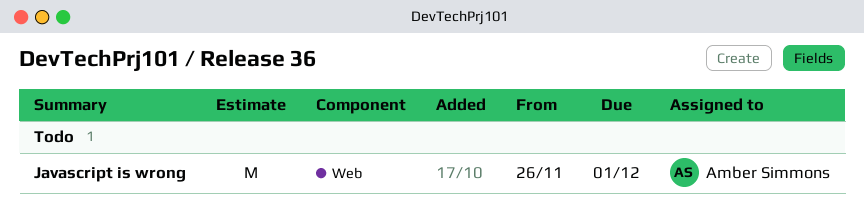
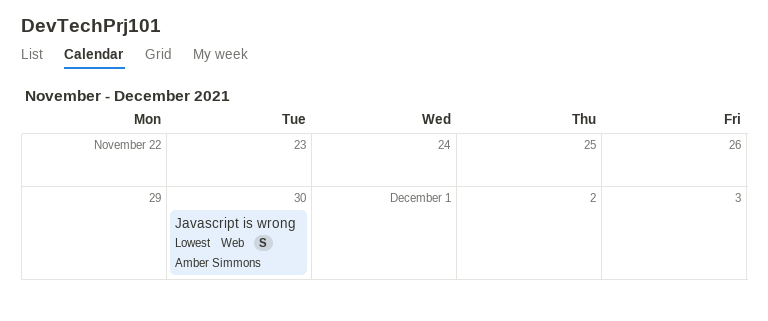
Javascript is wrong, estimate: M -> S
Javascript is wrong, due: Dec 1 -> Nov 30

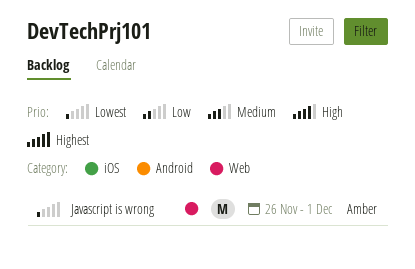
Javascript is wrong, estimate: S -> M
Javascript is wrong, due: Nov 30 -> Dec 1

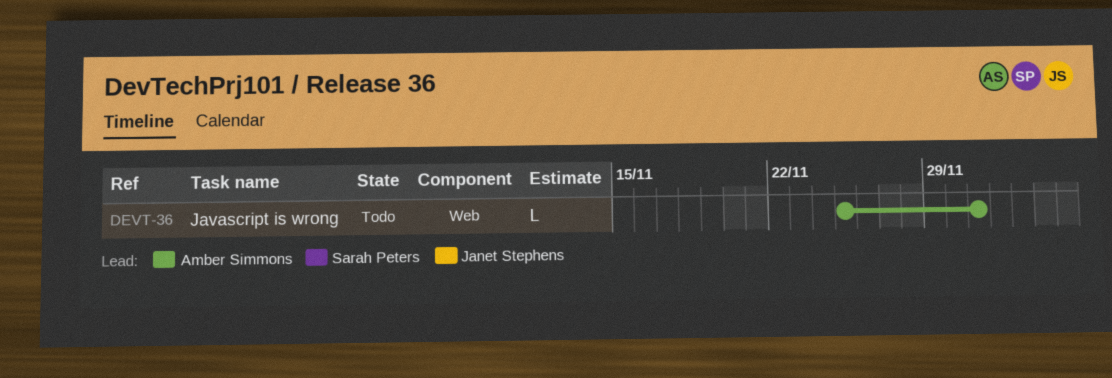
Javascript is wrong, estimate: M -> L
Javascript is wrong, start: Nov 26 -> Nov 25

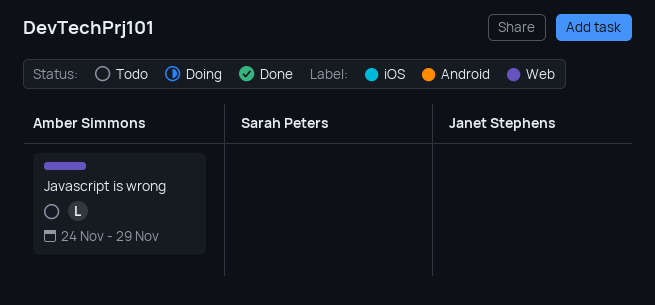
Javascript is wrong, start: Nov 25 -> Nov 24
Javascript is wrong, due: Dec 1 -> Nov 29

